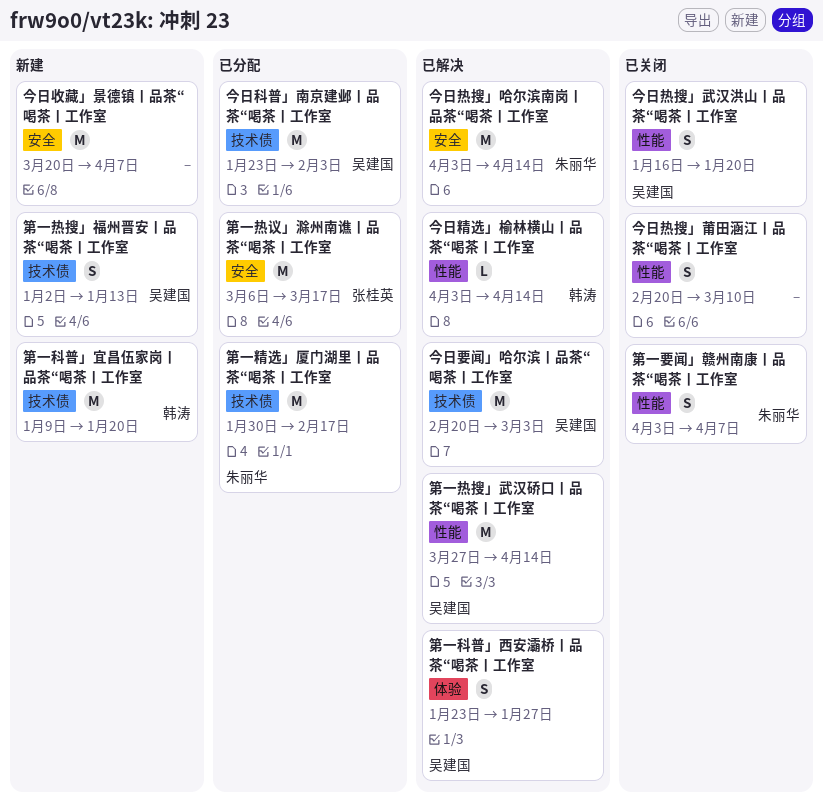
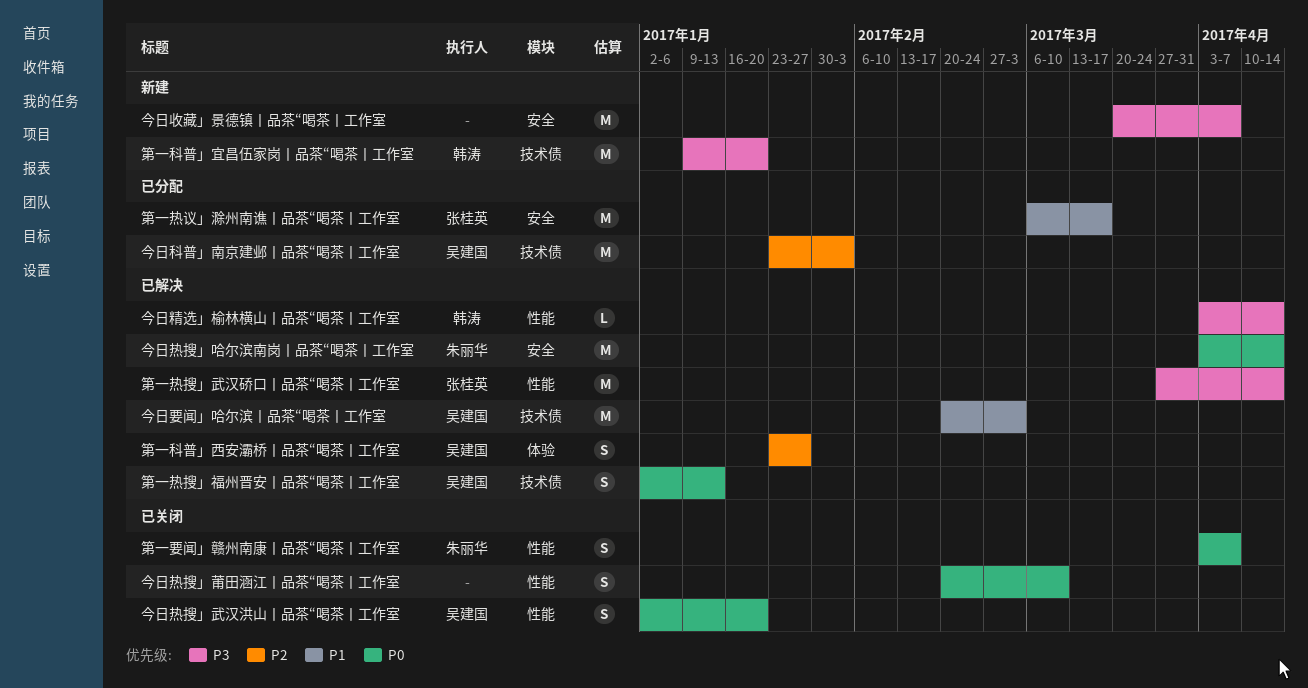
今日热搜」武汉洪山丨品茶“喝茶丨工作室, start: Jan 16 -> Jan 2
第一热搜」武汉硚口丨品茶“喝茶丨工作室, owner: 吴建国 -> 张桂英
第一热搜」福州晋安丨品茶“喝茶丨工作室, status: 新建 -> 已解决
第一精选」厦门湖里丨品茶“喝茶丨工作室: present -> none

